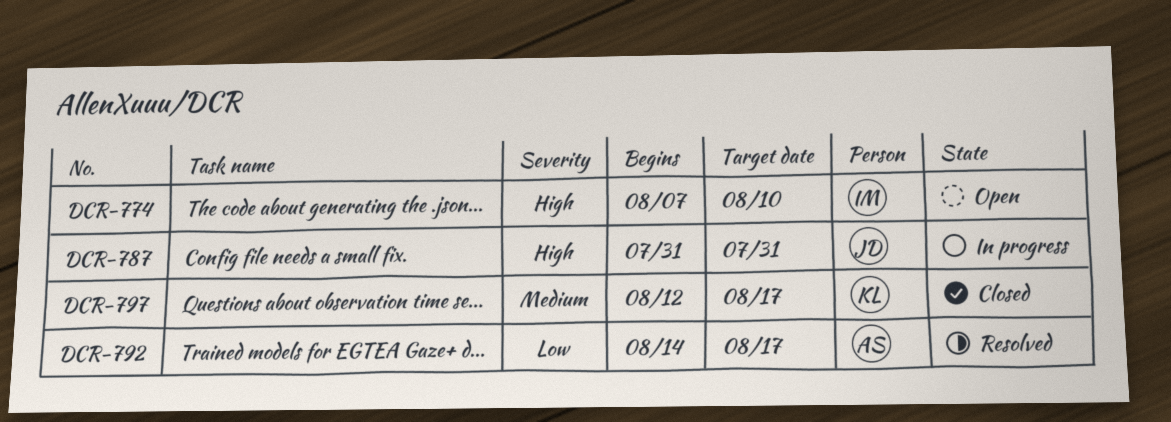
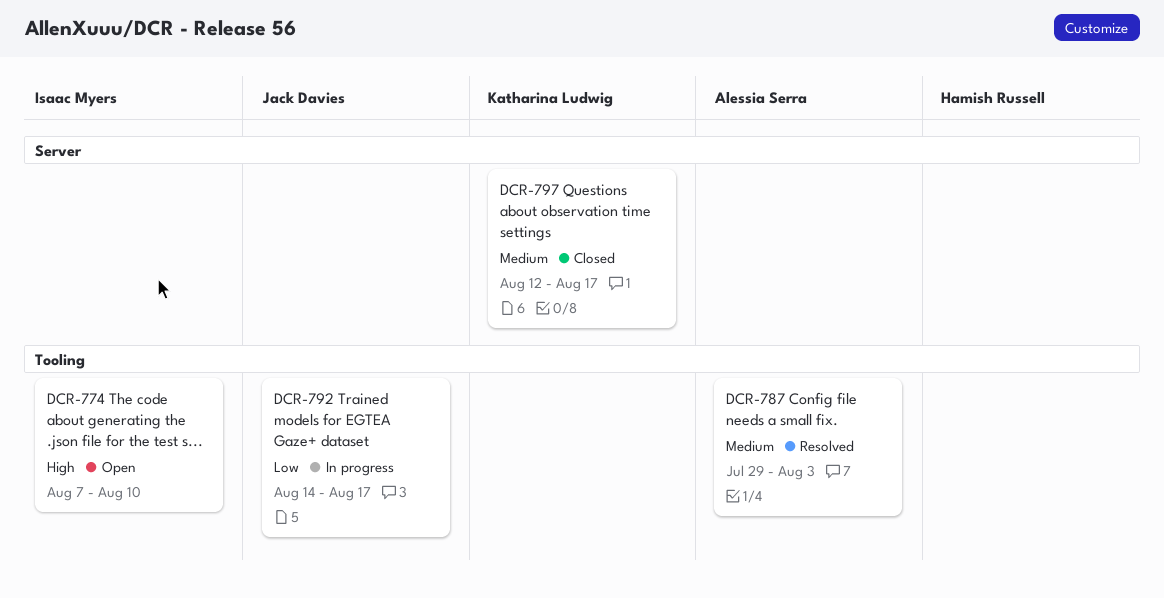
DCR-787, status: In progress -> Resolved
DCR-787, owner: Jack Davies -> Alessia Serra
DCR-787, priority: High -> Medium
DCR-787, start: Jul 31 -> Jul 29
DCR-787, due: Jul 31 -> Aug 3
DCR-792, status: Resolved -> In progress
DCR-792, owner: Alessia Serra -> Jack Davies

